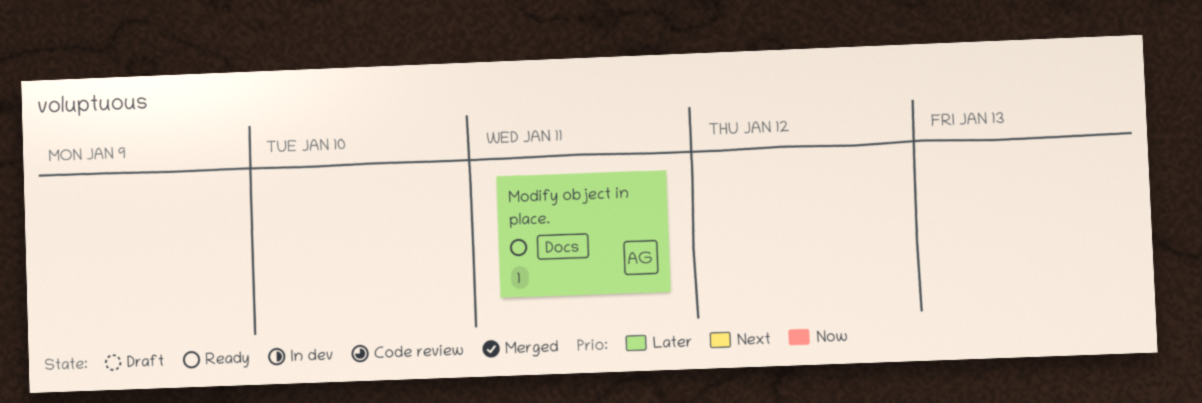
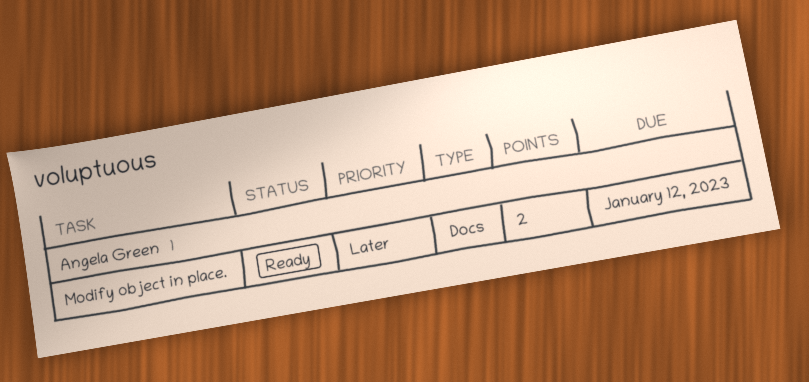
Modify object in place., estimate: 1 -> 2
Modify object in place., due: Jan 11 -> Jan 12

